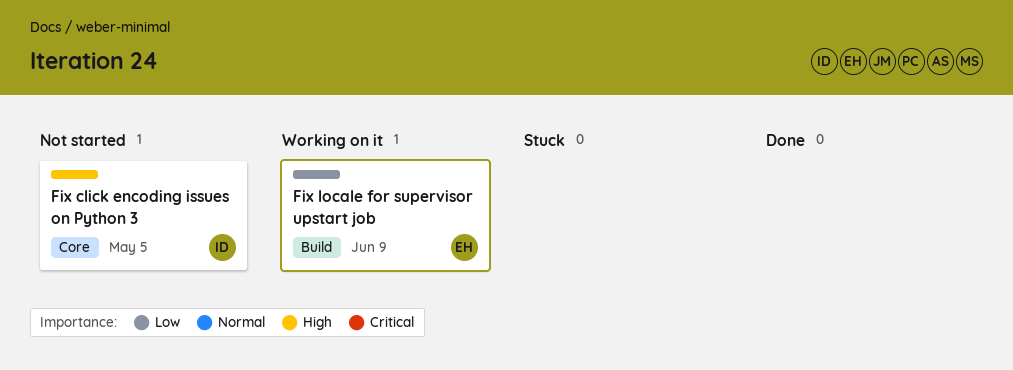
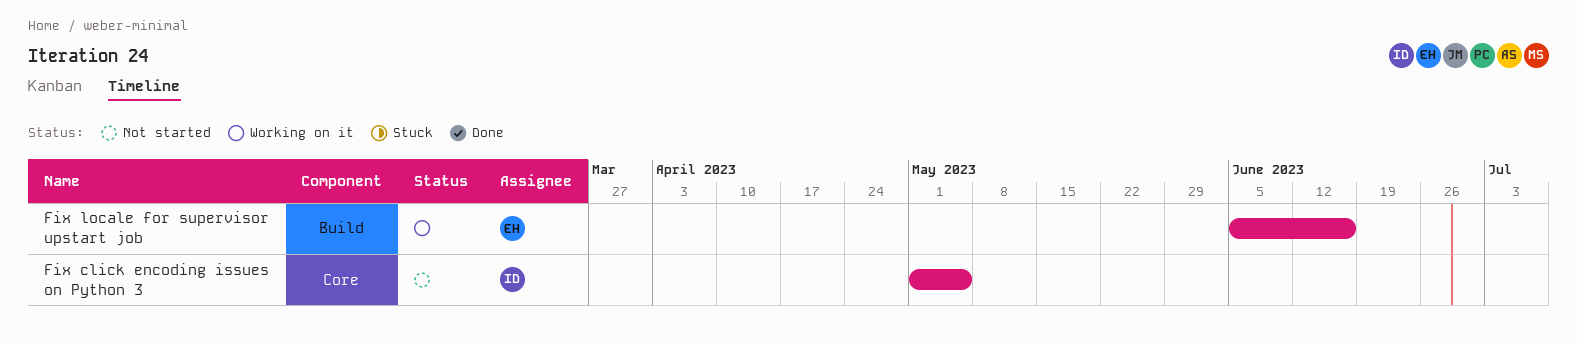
Fix locale for supervisor upstart job, due: Jun 9 -> Jun 16

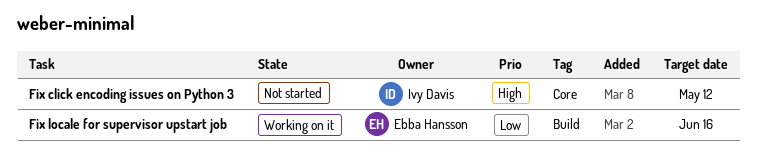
Fix click encoding issues on Python 3, due: May 5 -> May 12

